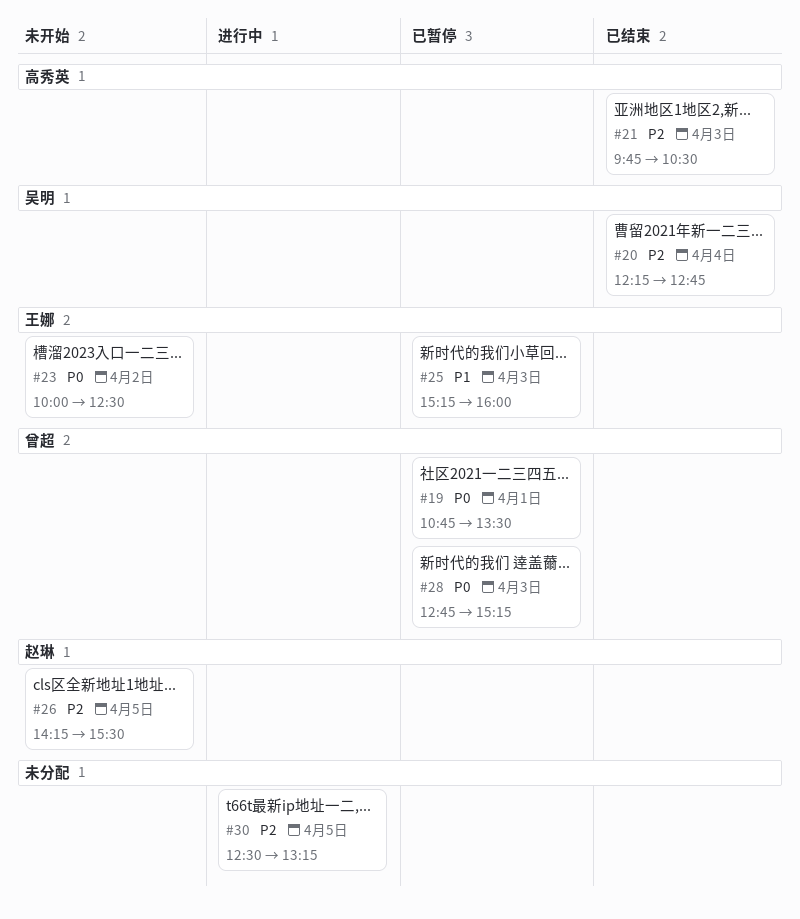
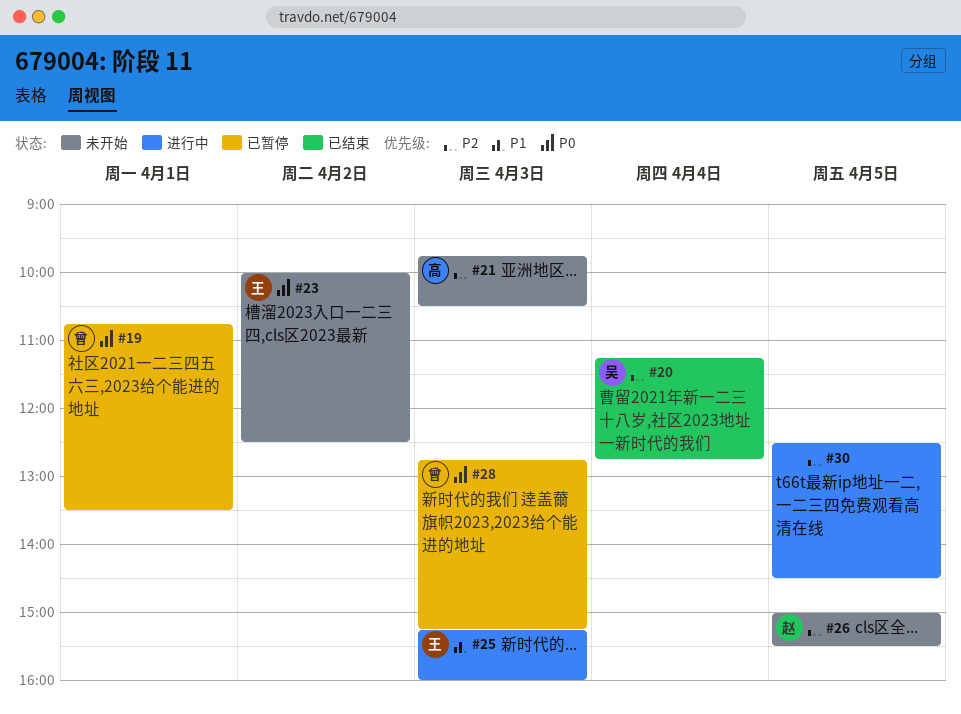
#20, begins: 12:15 -> 11:15
#21, status: 已结束 -> 未开始
#25, status: 已暂停 -> 进行中
#26, begins: 14:15 -> 15:00
#30, ends: 13:15 -> 14:30

